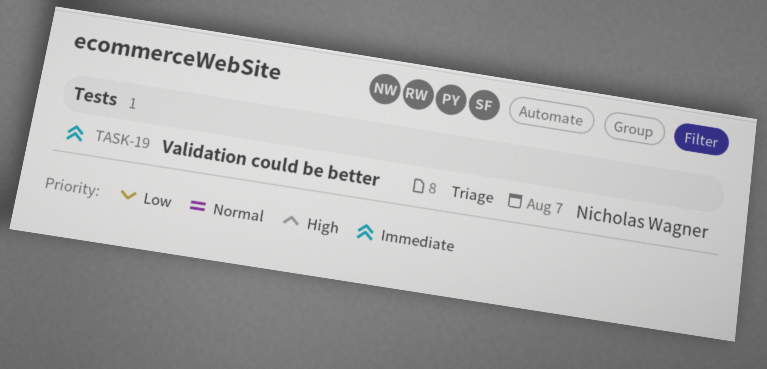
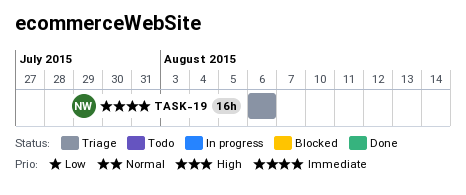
TASK-19, due: Aug 7 -> Aug 6

